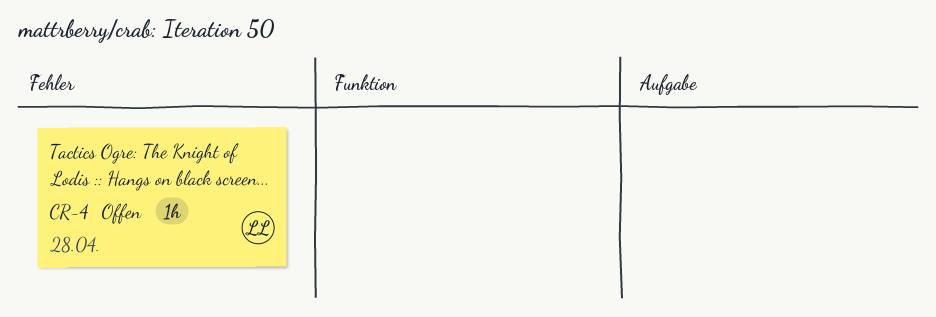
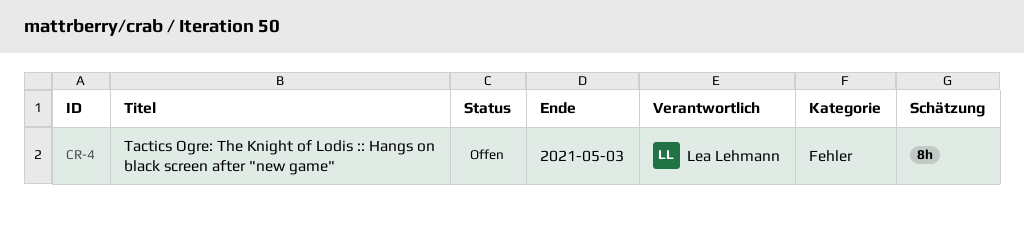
CR-4, estimate: 1h -> 8h
CR-4, due: Apr 28 -> May 3

